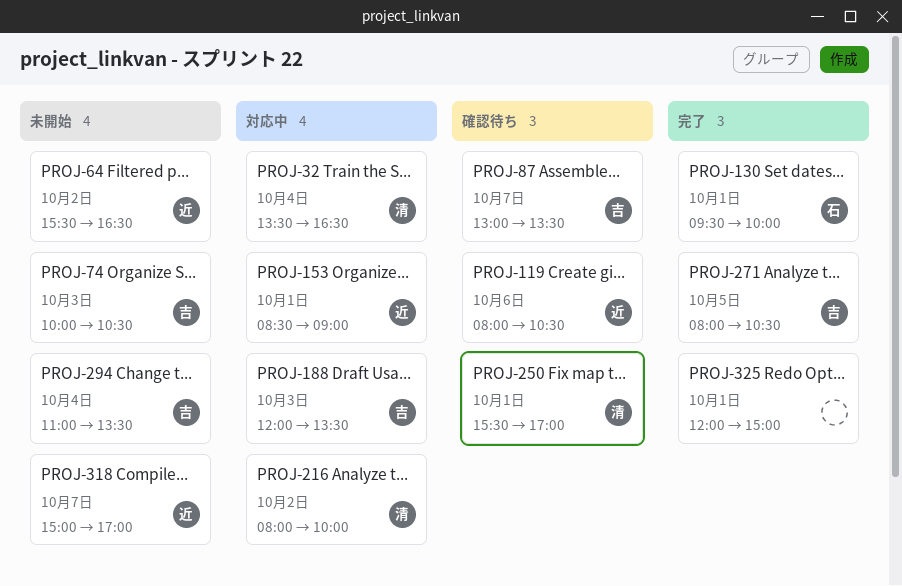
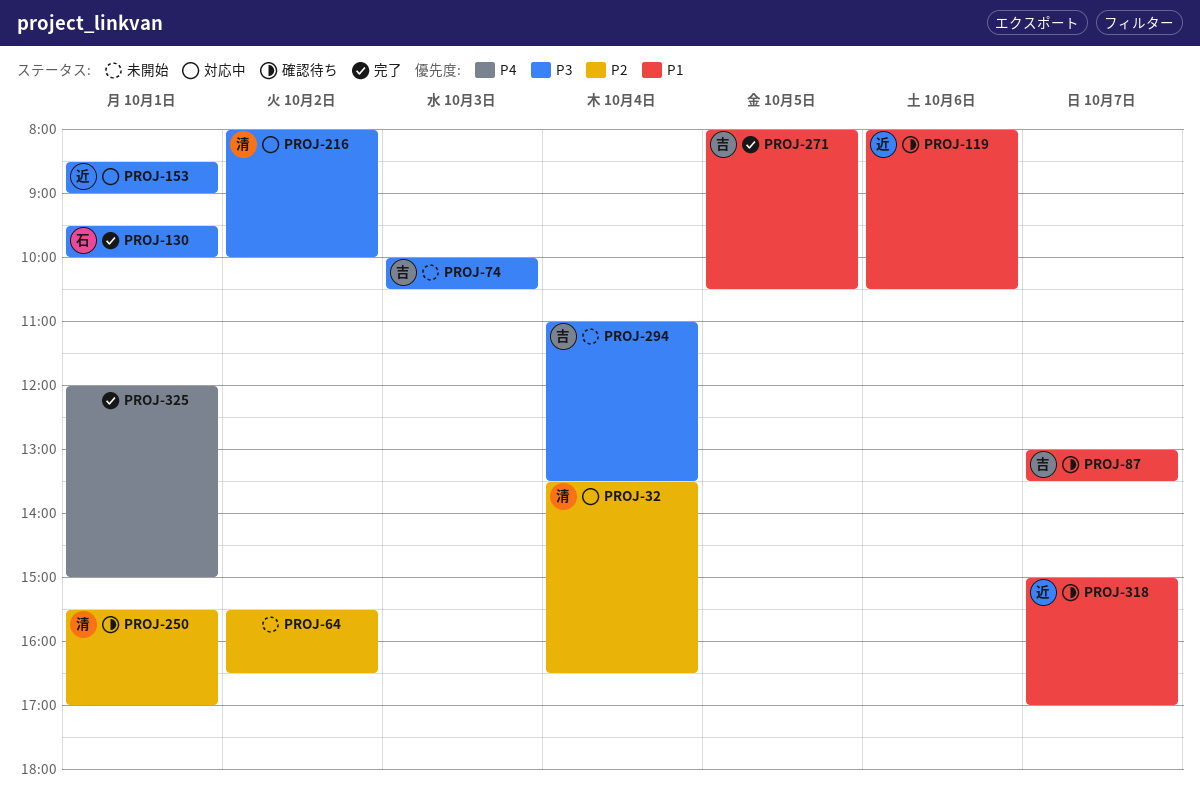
PROJ-64, owner: 近 -> none
PROJ-188: present -> none
PROJ-318, status: 未開始 -> 確認待ち

